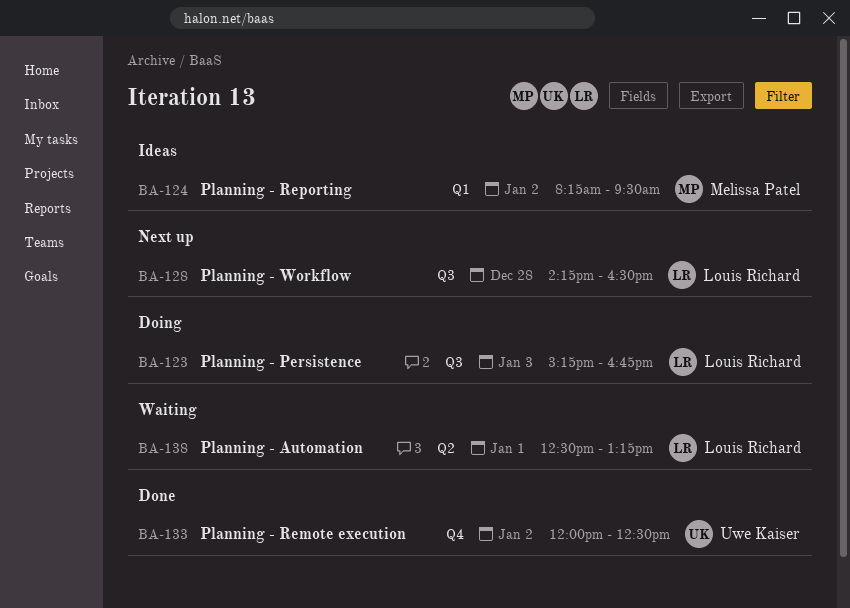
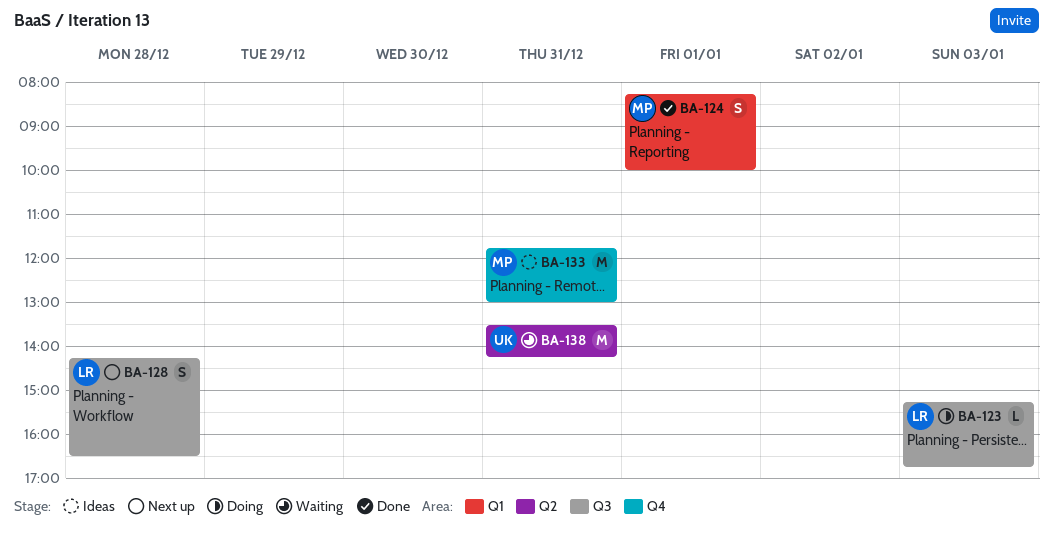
BA-124, status: Ideas -> Done
BA-124, day: Jan 2 -> Jan 1
BA-124, ends: 09:30 -> 10:00
BA-133, status: Done -> Ideas
BA-133, owner: Uwe Kaiser -> Melissa Patel
BA-133, day: Jan 2 -> Dec 31
BA-133, begins: 12:00 -> 11:45
BA-133, ends: 12:30 -> 13:00
BA-138, owner: Louis Richard -> Uwe Kaiser
BA-138, day: Jan 1 -> Dec 31
BA-138, begins: 12:30 -> 13:30
BA-138, ends: 13:15 -> 14:15

